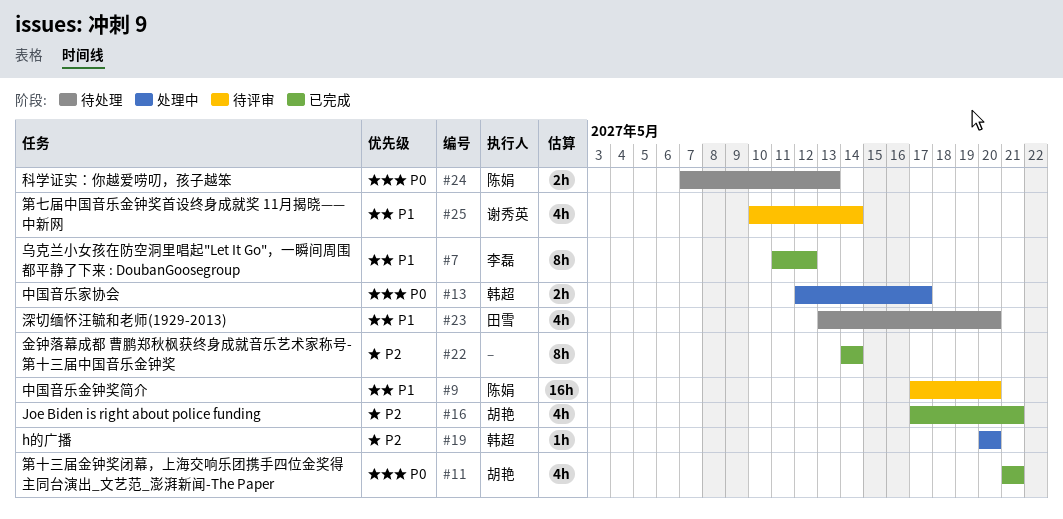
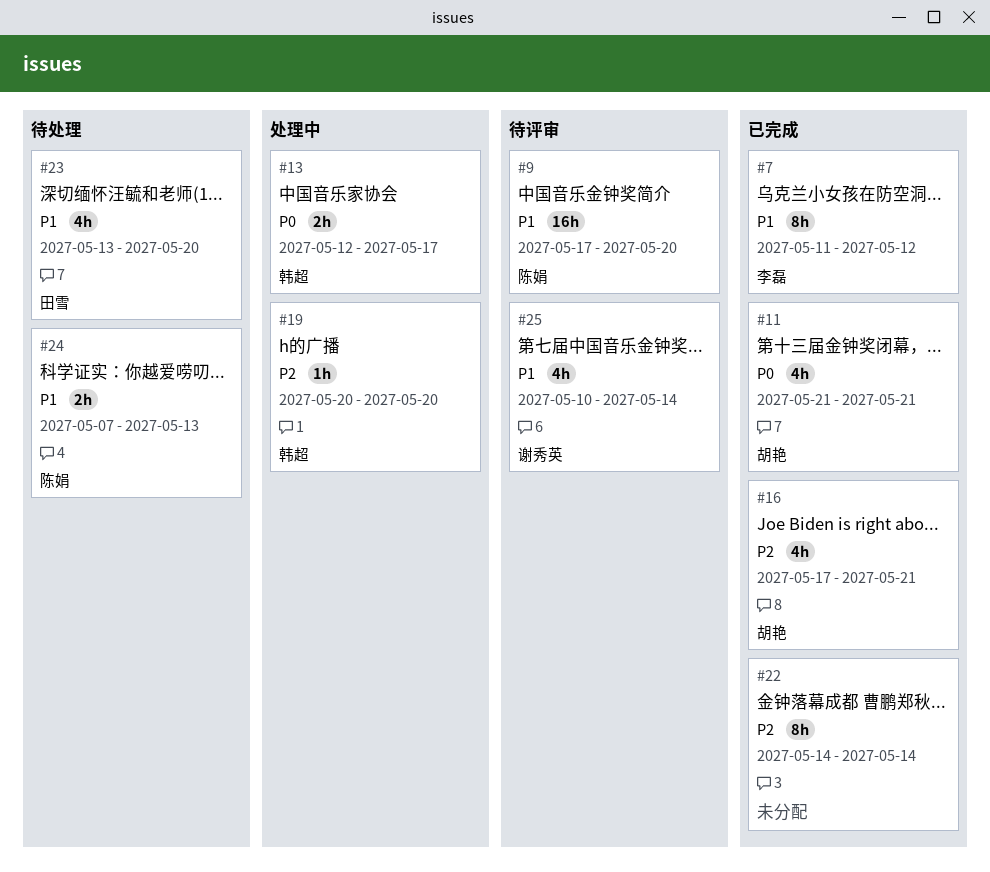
#24, priority: P0 -> P1

